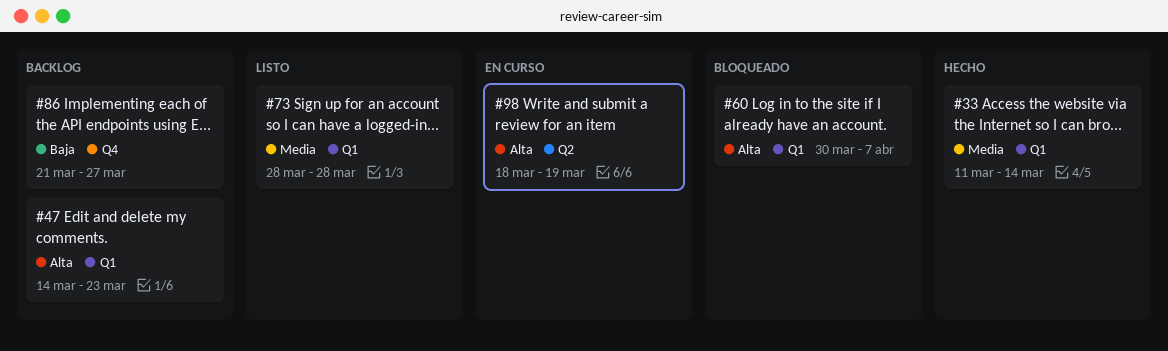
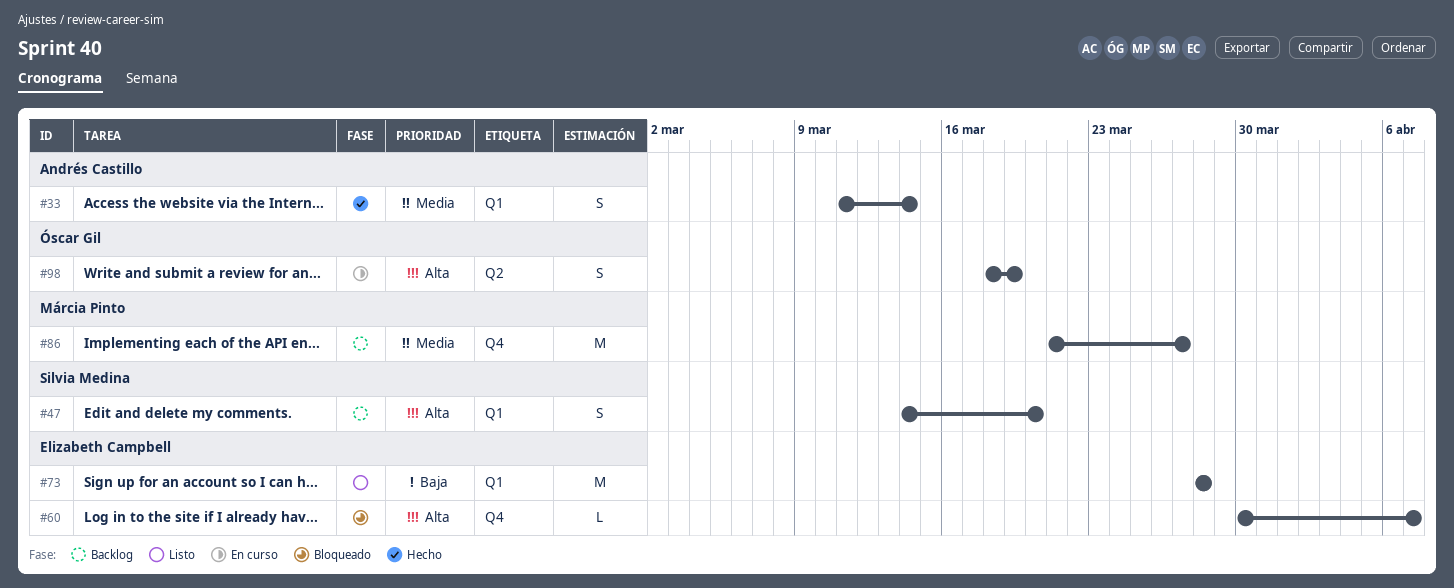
#47, due: Mar 23 -> Mar 20
#60, label: Q1 -> Q4
#73, priority: Media -> Baja
#86, priority: Baja -> Media

